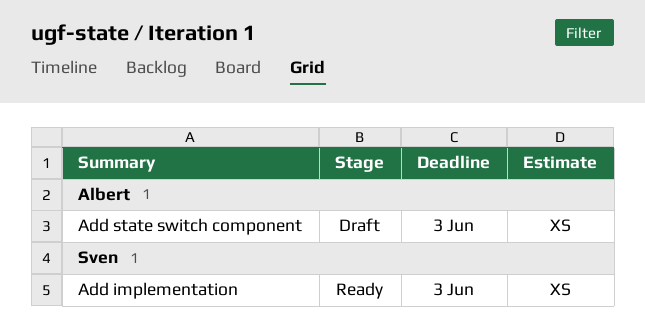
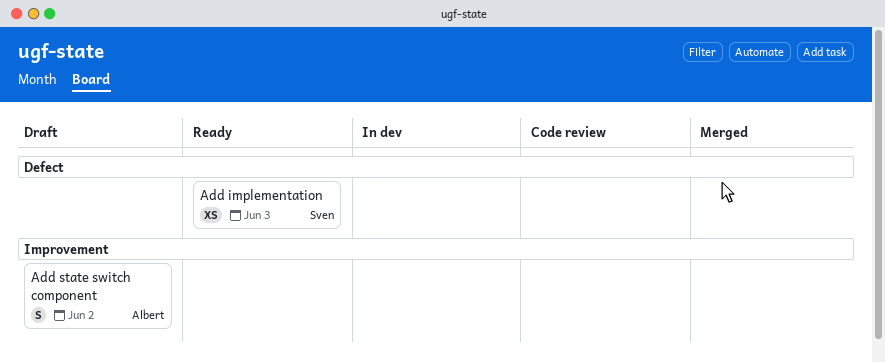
Add state switch component, estimate: XS -> S
Add state switch component, due: Jun 3 -> Jun 2

